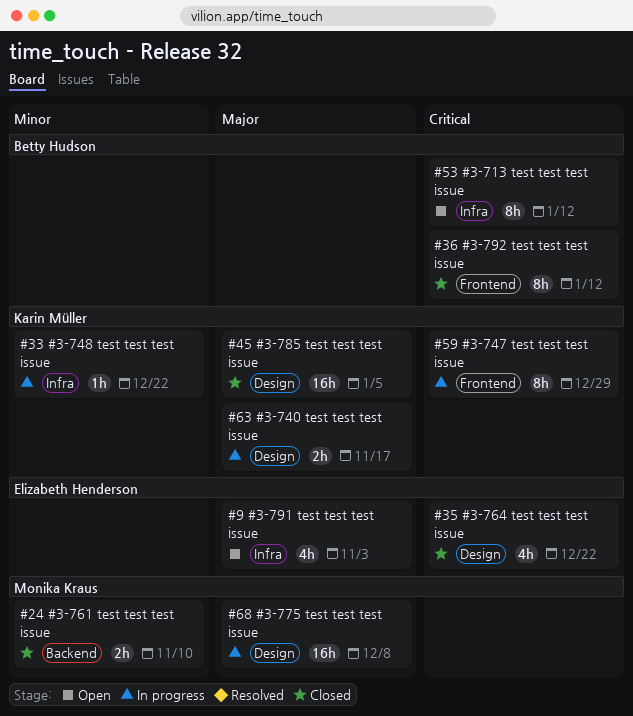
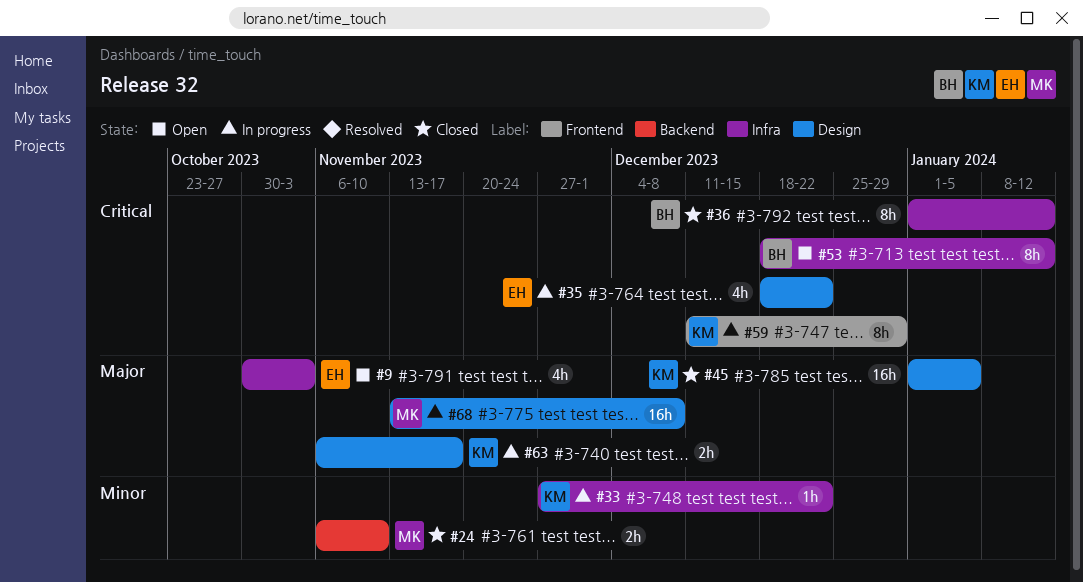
#35, status: Closed -> In progress
#36, label: Frontend -> Infra

